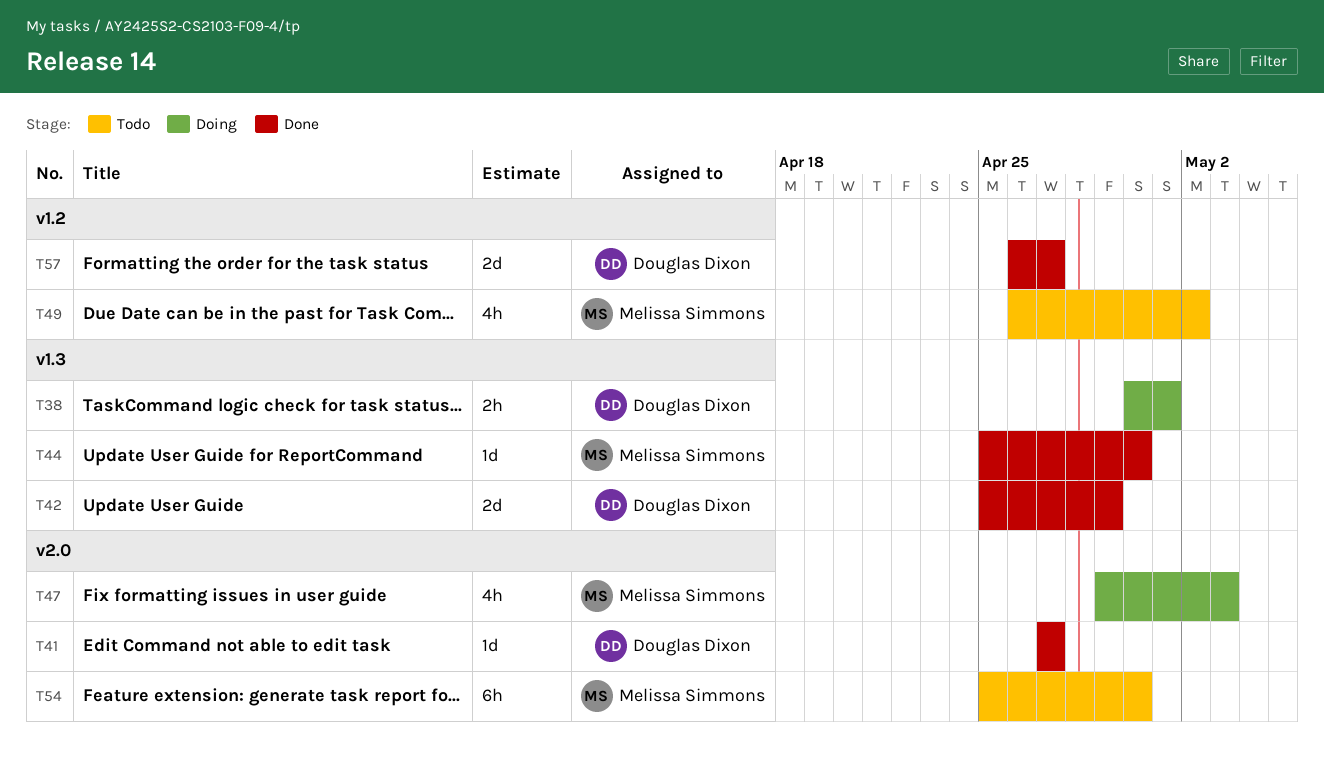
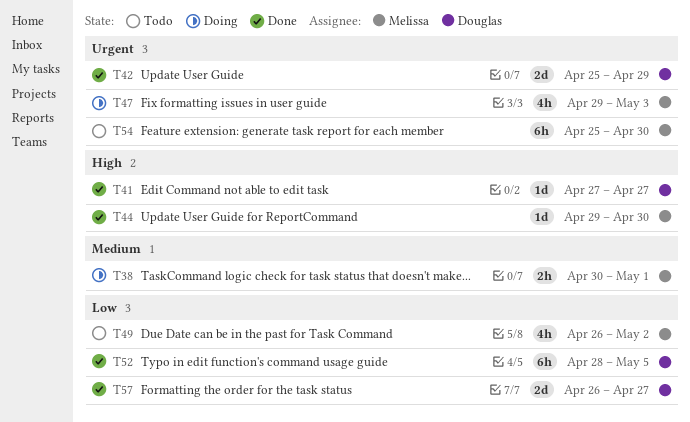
T38, owner: Douglas Dixon -> Melissa Simmons
T44, start: Apr 25 -> Apr 29
T52: none -> present

